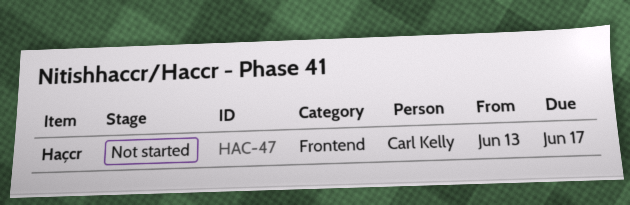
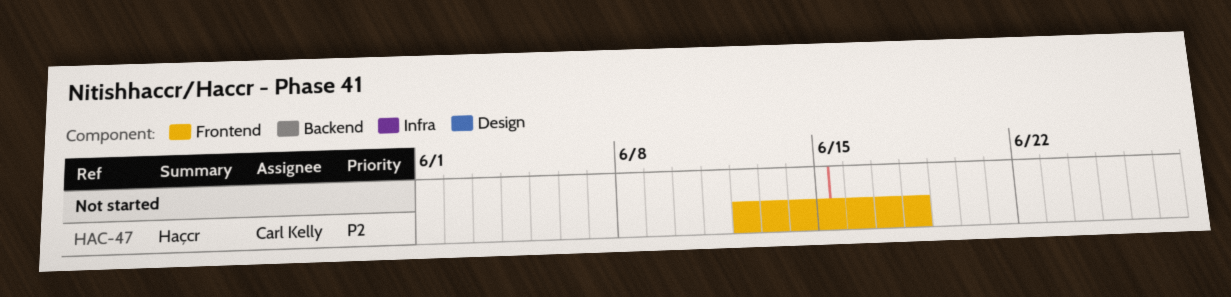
HAC-47, start: Jun 13 -> Jun 12
HAC-47, due: Jun 17 -> Jun 18

